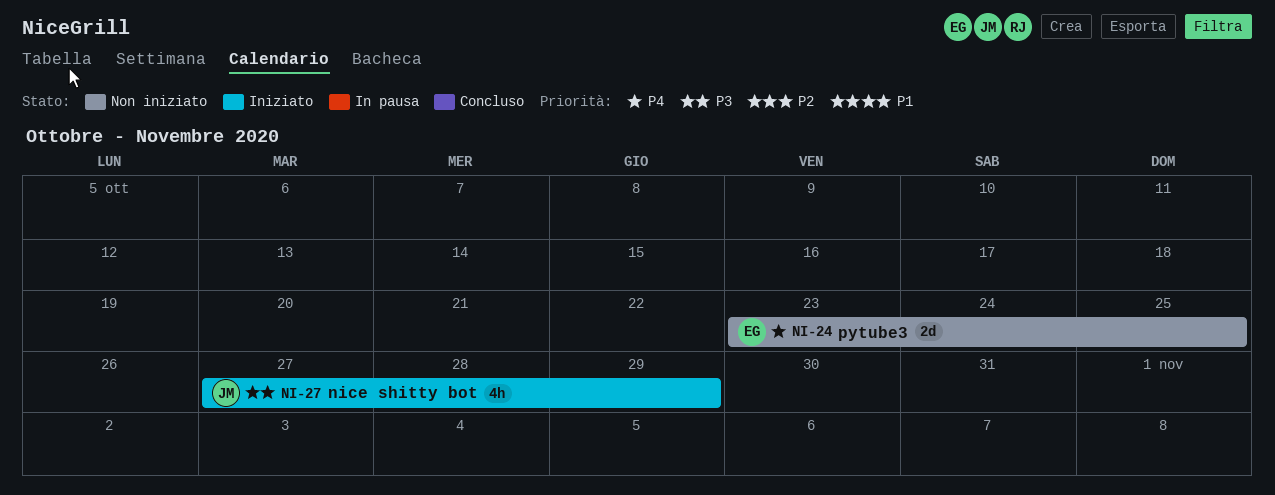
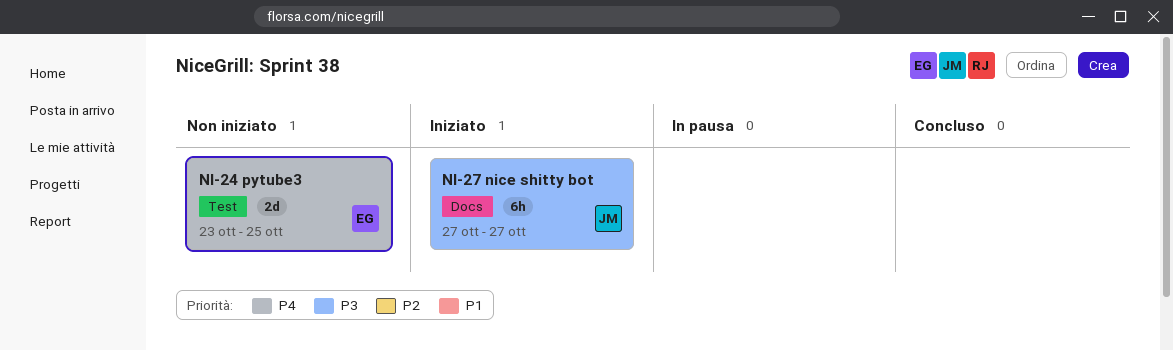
NI-27, estimate: 4h -> 6h
NI-27, due: Oct 29 -> Oct 27

